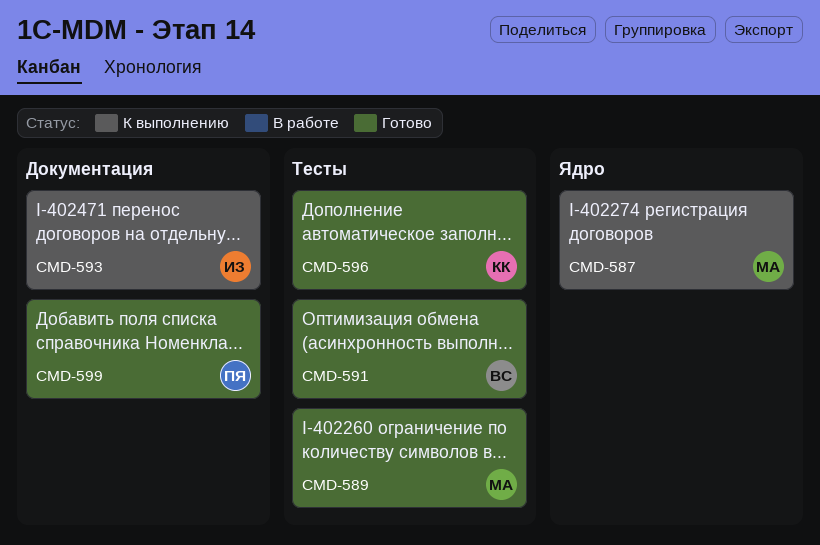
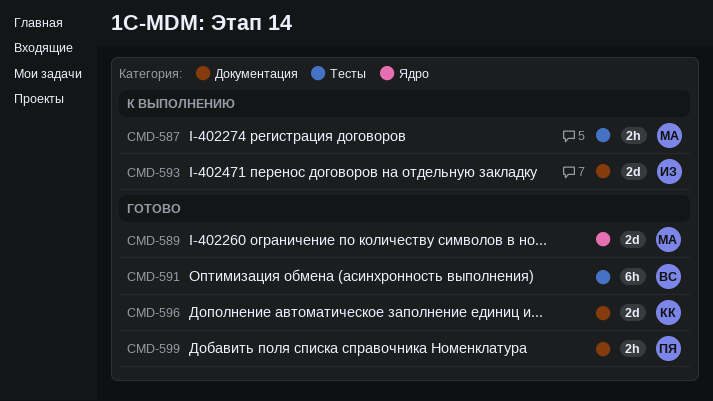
CMD-587, label: Ядро -> Тесты
CMD-589, label: Тесты -> Ядро
CMD-596, label: Тесты -> Документация

